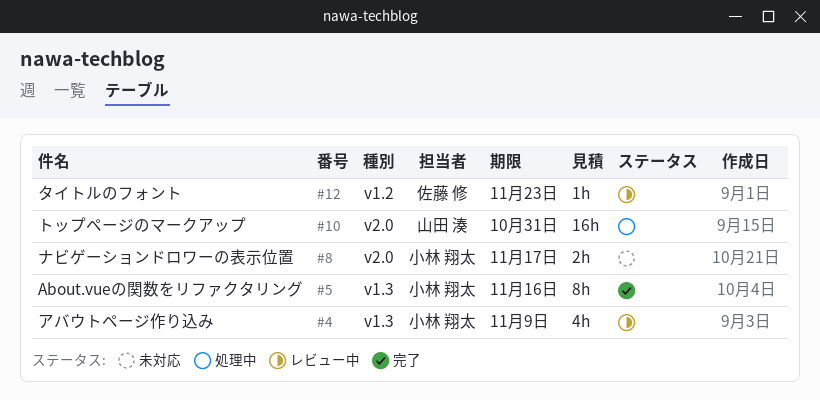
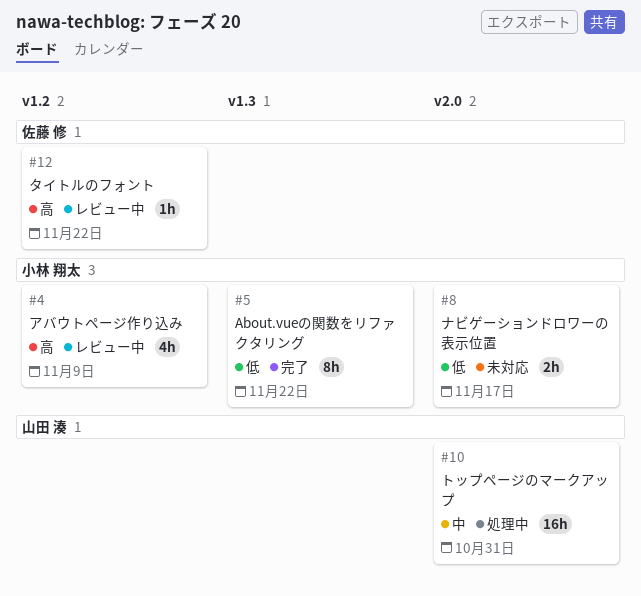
#4, label: v1.3 -> v1.2
#5, due: Nov 16 -> Nov 22
#12, due: Nov 23 -> Nov 22

